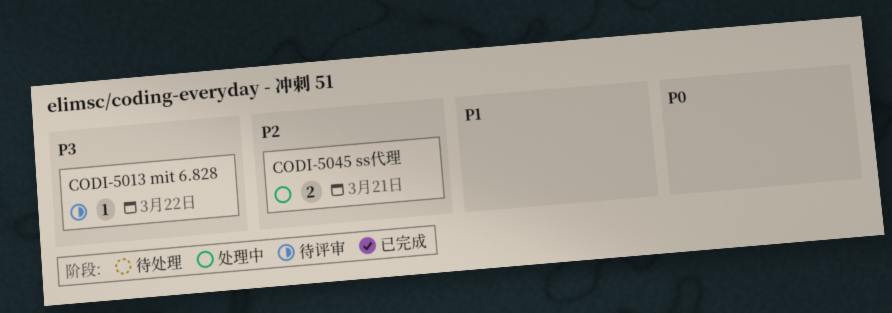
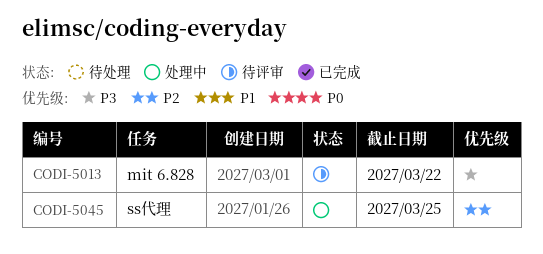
CODI-5045, due: Mar 21 -> Mar 25

